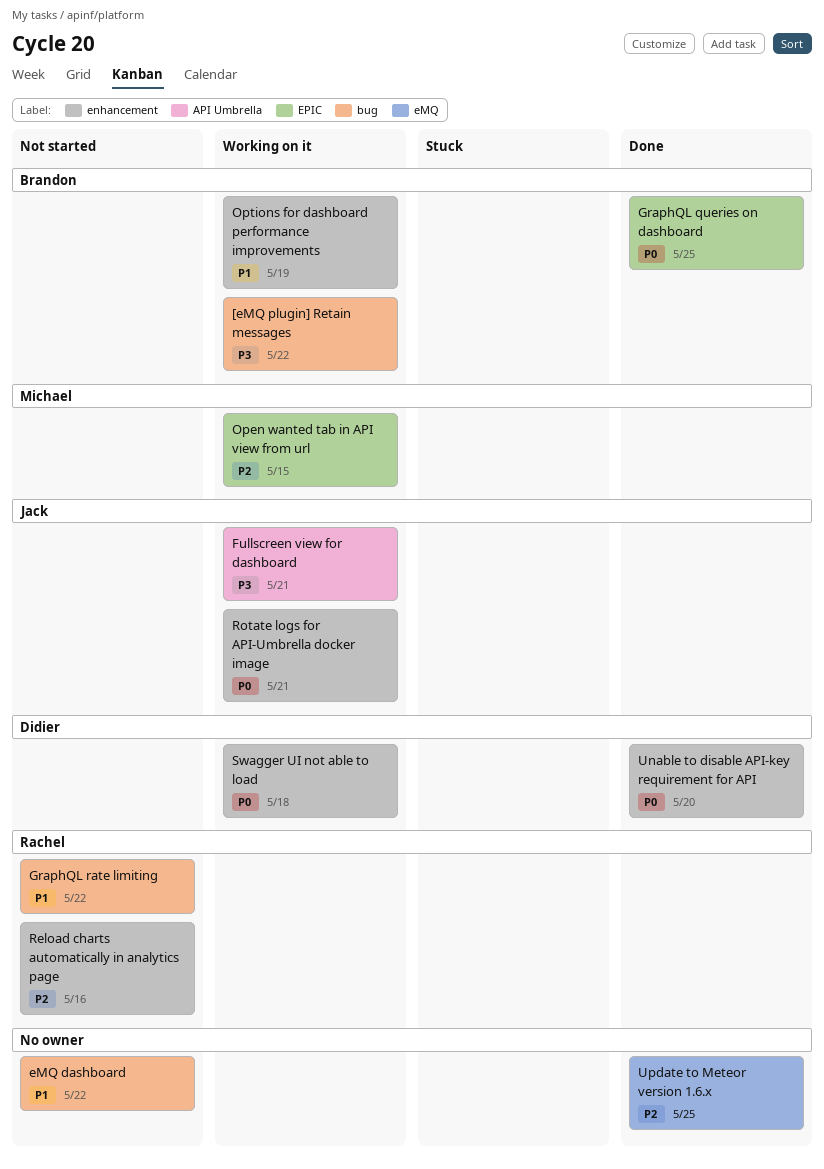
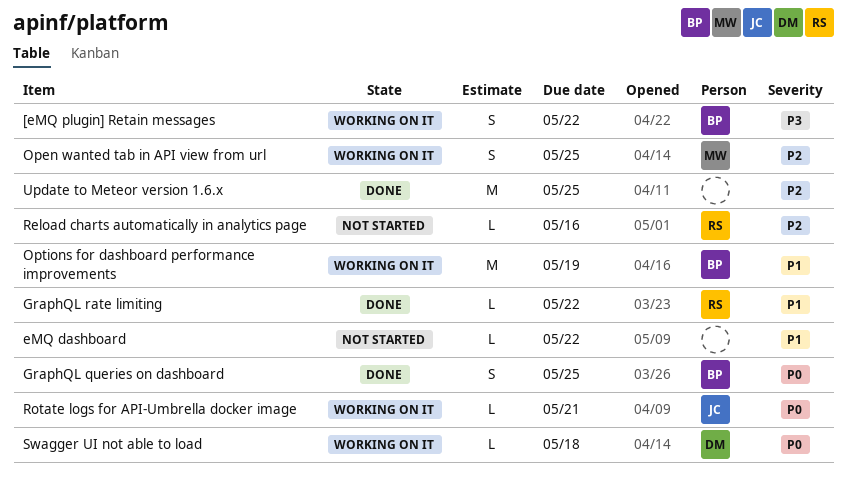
Fullscreen view for dashboard: present -> none
GraphQL rate limiting, status: Not started -> Done
Open wanted tab in API view from url, due: May 15 -> May 25
Unable to disable API-key requirement for API: present -> none

